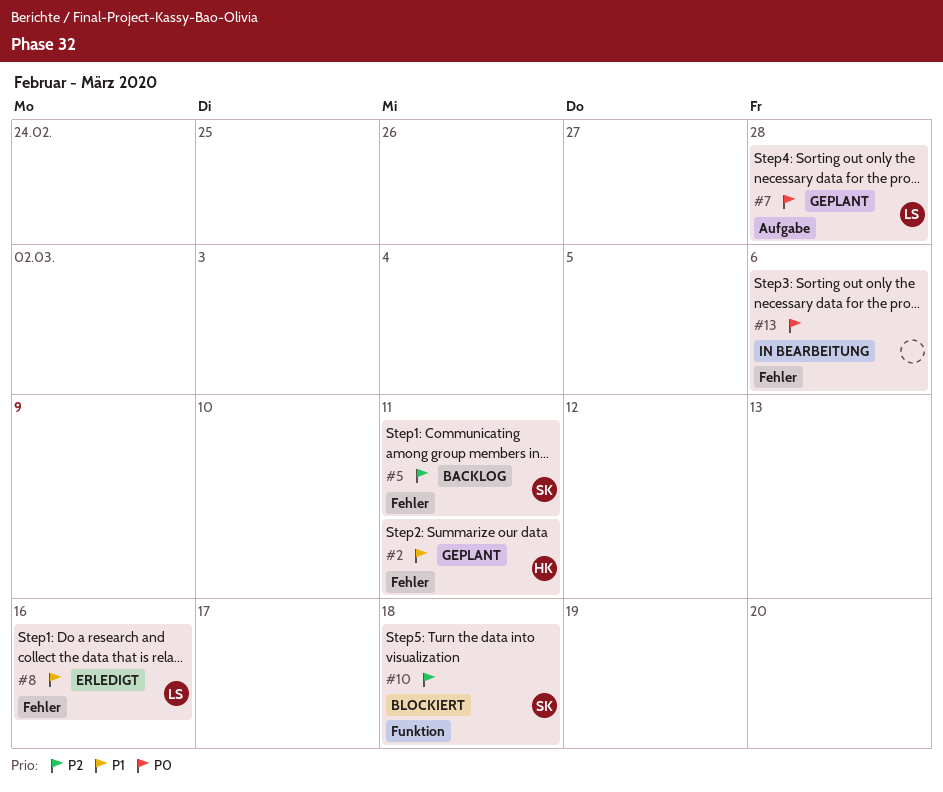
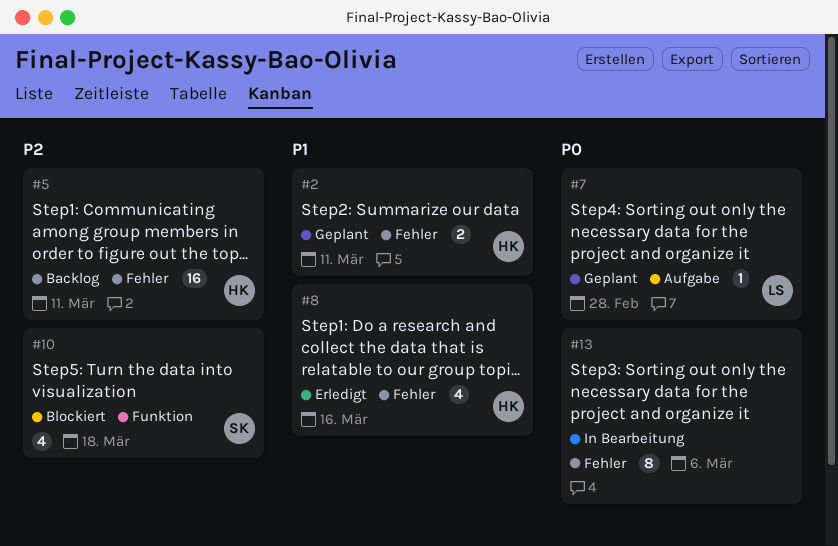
#5, owner: SK -> HK
#8, owner: LS -> HK

